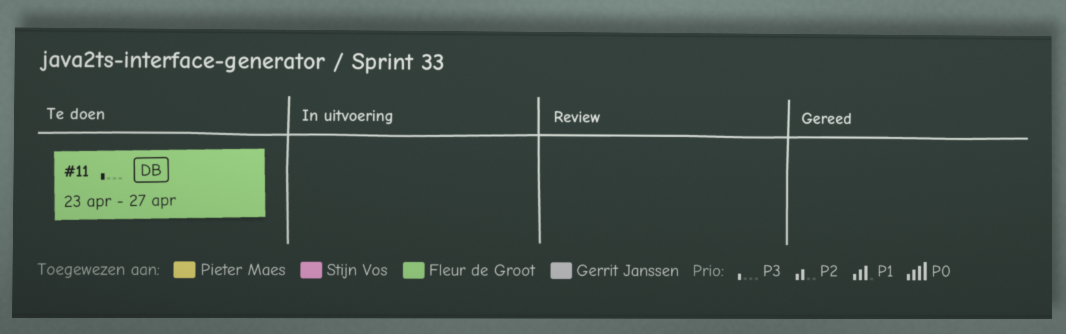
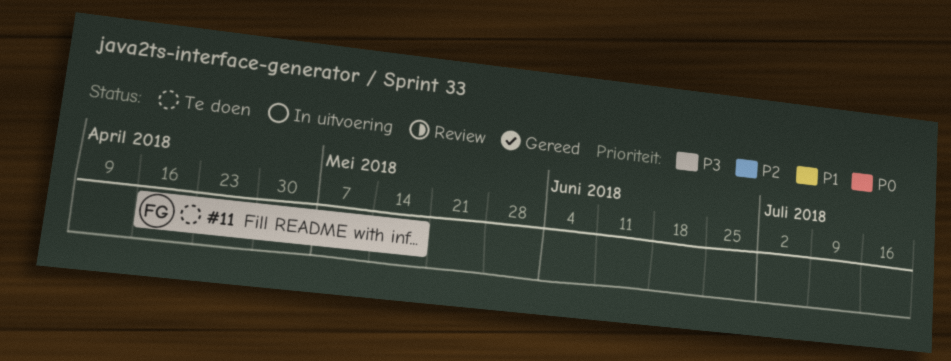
#11, start: Apr 23 -> Apr 16
#11, due: Apr 27 -> May 18

